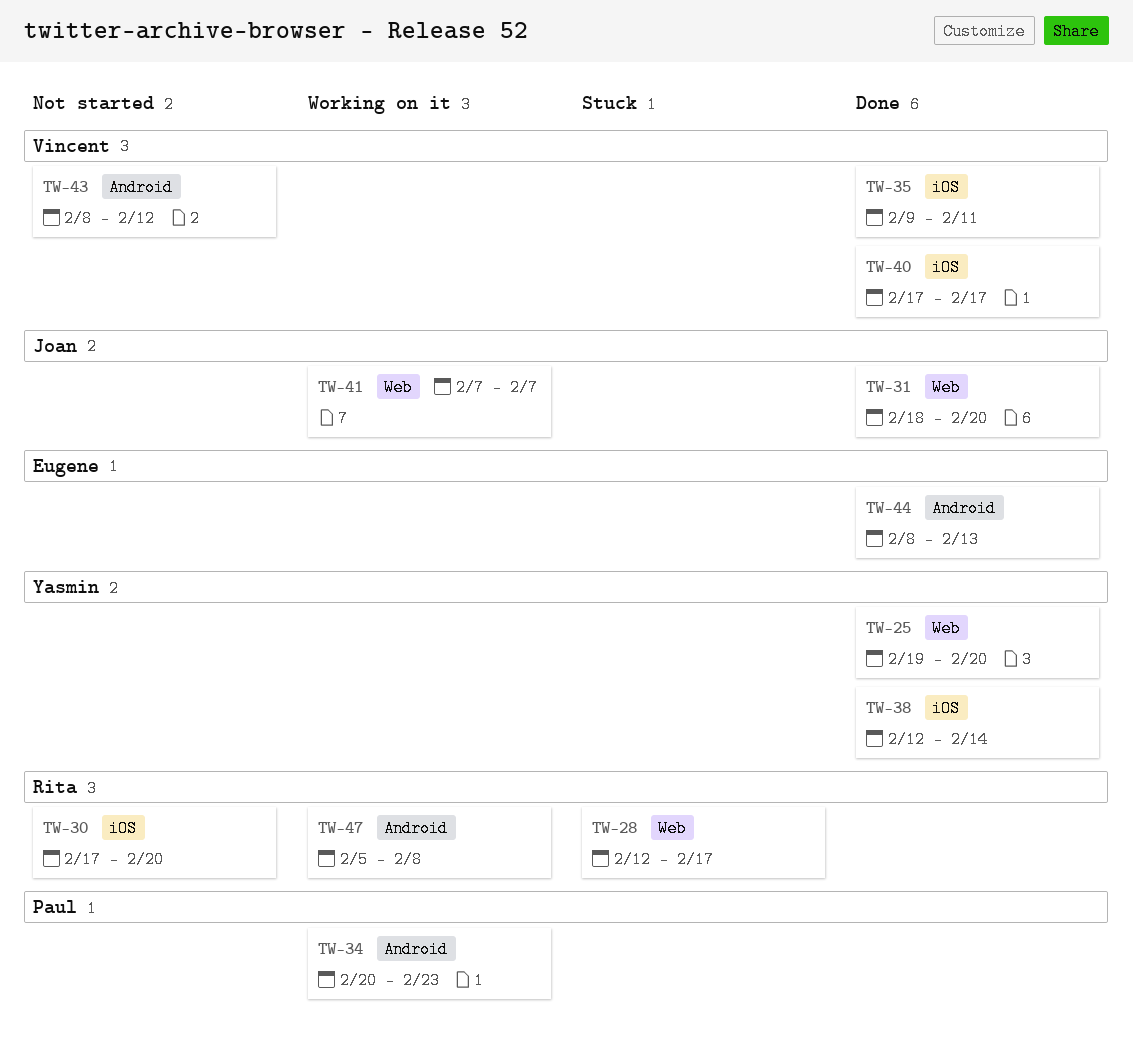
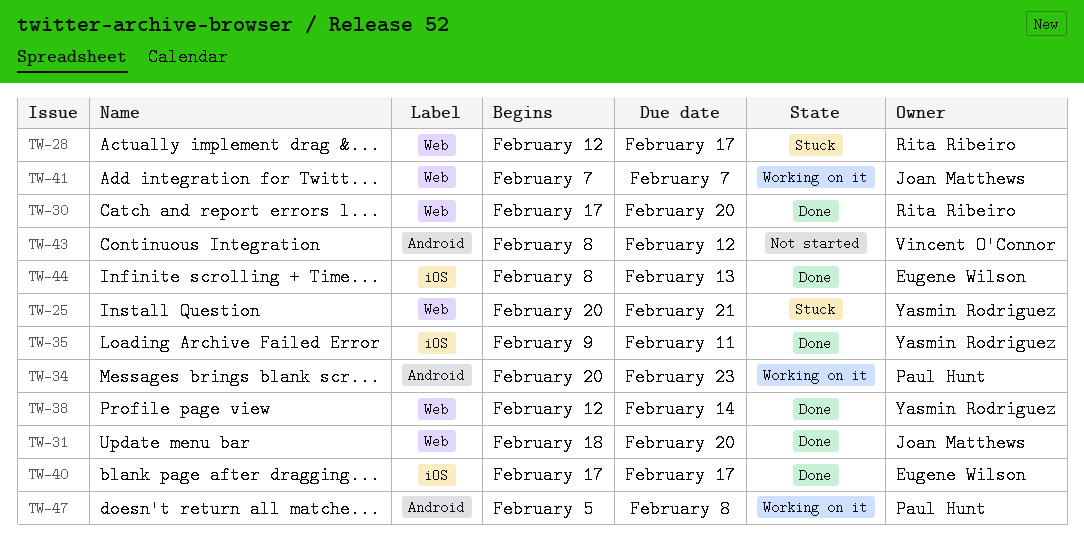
TW-25, status: Done -> Stuck
TW-25, start: Feb 19 -> Feb 20
TW-25, due: Feb 20 -> Feb 21
TW-30, status: Not started -> Done
TW-30, label: iOS -> Web
TW-35, owner: Vincent O'Connor -> Yasmin Rodriguez
TW-38, label: iOS -> Web
TW-40, owner: Vincent O'Connor -> Eugene Wilson
TW-44, label: Android -> iOS
TW-47, owner: Rita Ribeiro -> Paul Hunt

